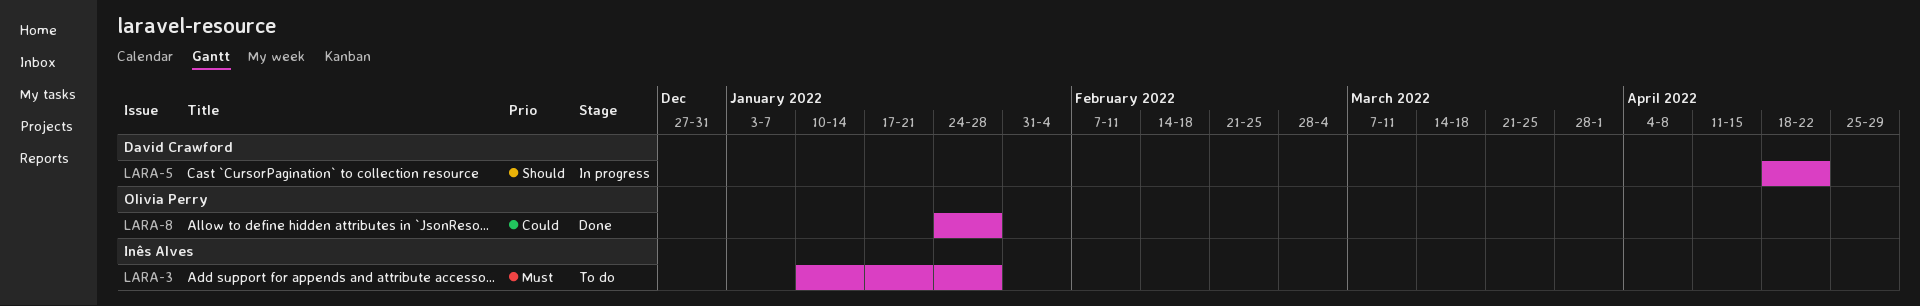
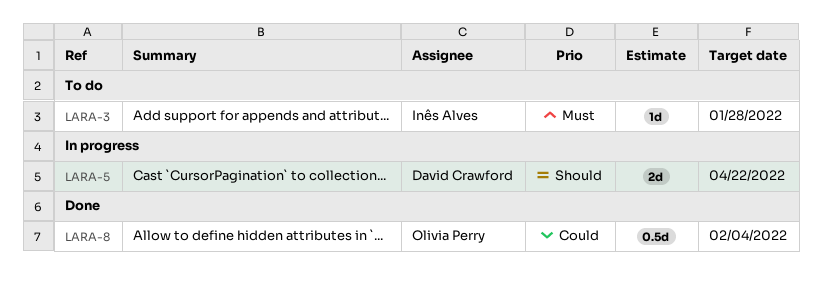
LARA-8, due: Jan 28 -> Feb 4

